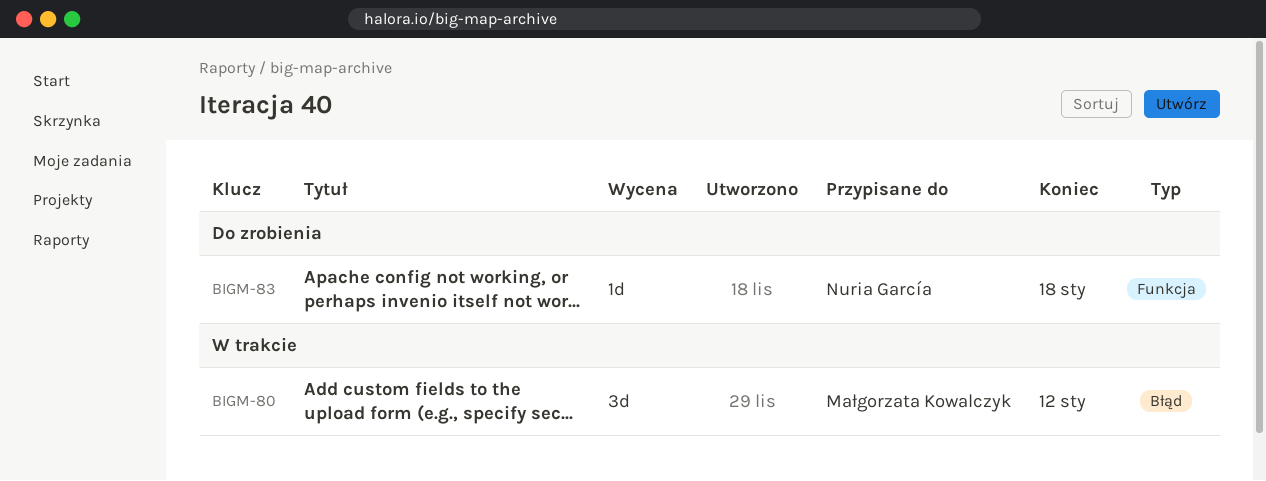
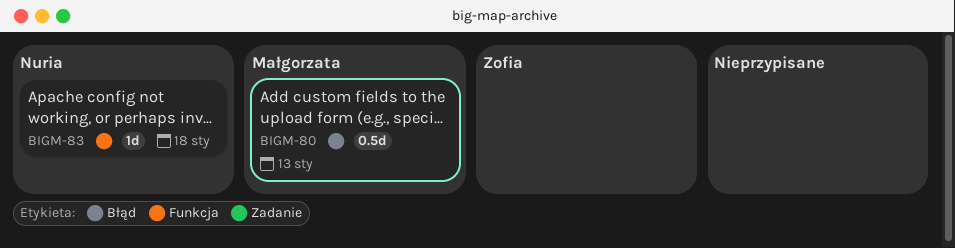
BIGM-80, estimate: 3d -> 0.5d
BIGM-80, due: Jan 12 -> Jan 13

